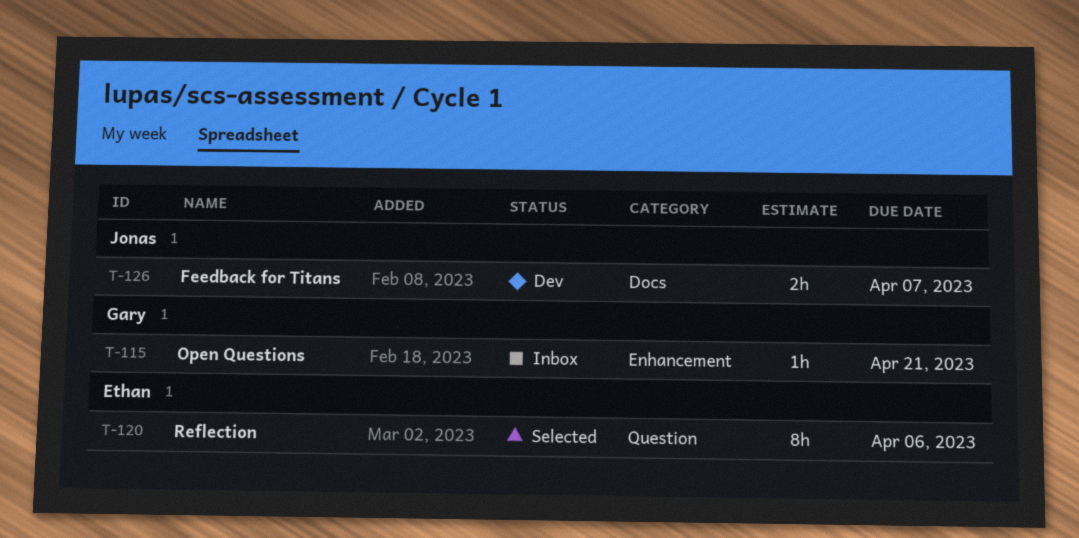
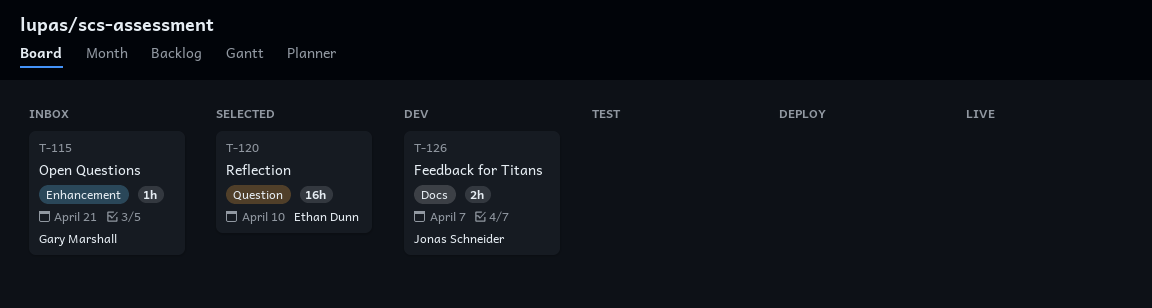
T-120, estimate: 8h -> 16h
T-120, due: Apr 6 -> Apr 10

